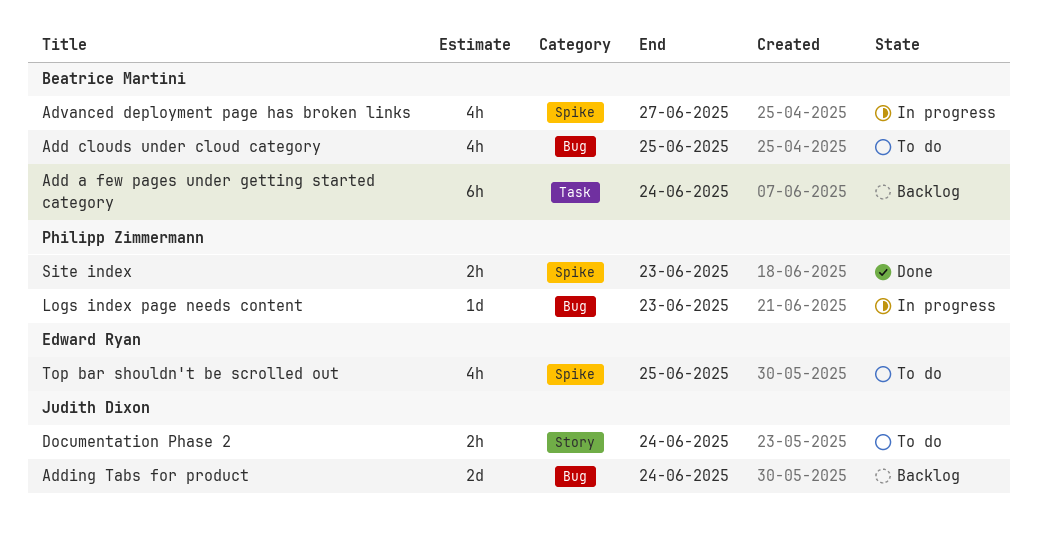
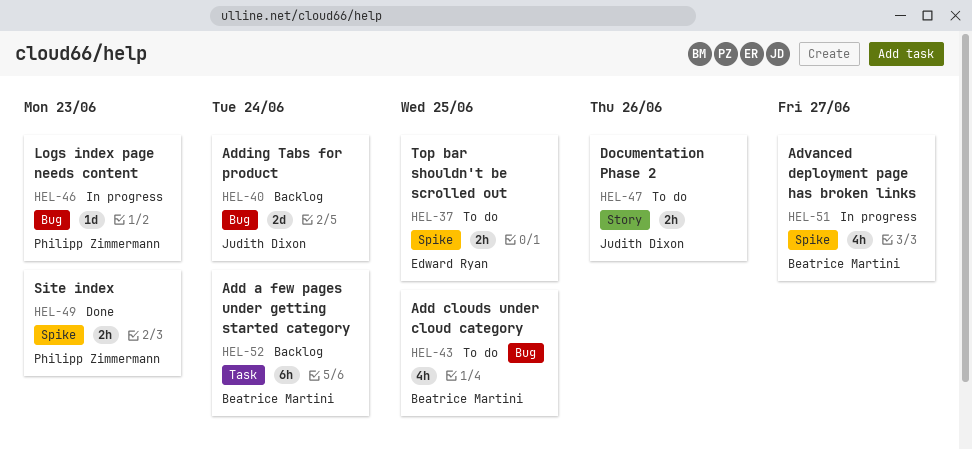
Documentation Phase 2, due: Jun 24 -> Jun 26
Top bar shouldn't be scrolled out, estimate: 4h -> 2h

